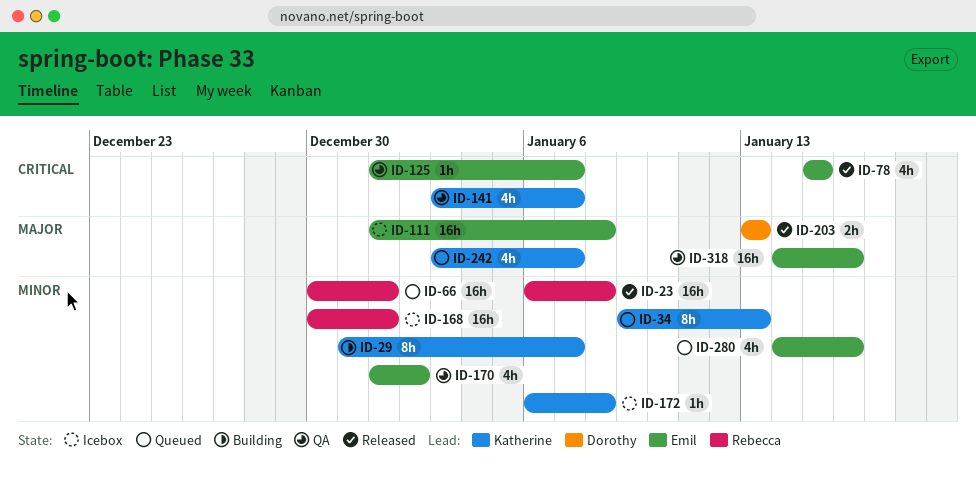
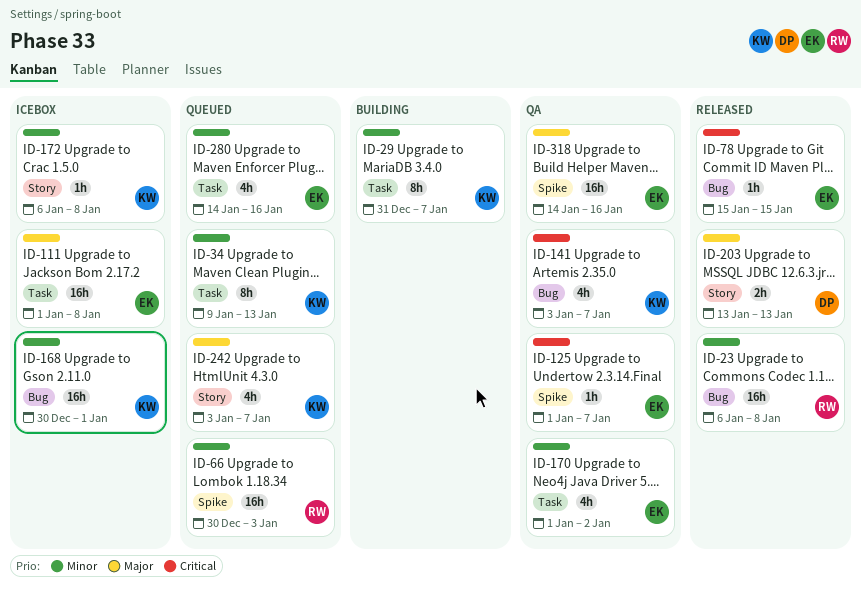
ID-66, due: Jan 1 -> Jan 3
ID-78, estimate: 4h -> 1h
ID-168, owner: Rebecca -> Katherine

